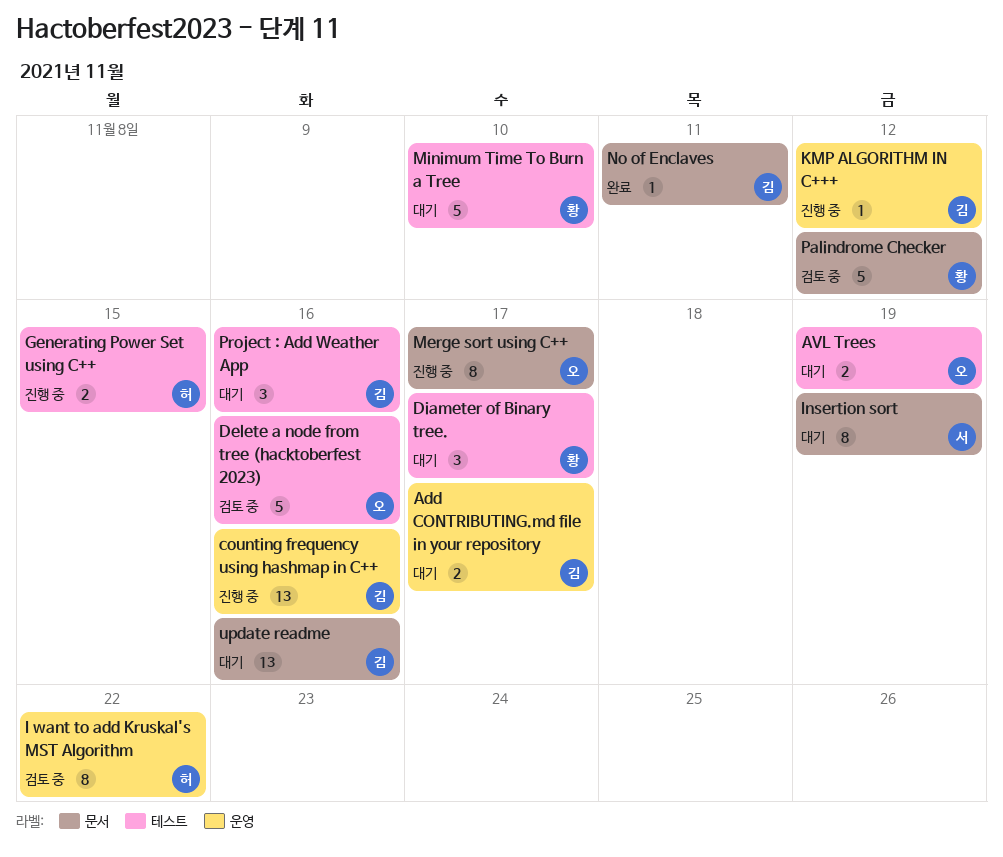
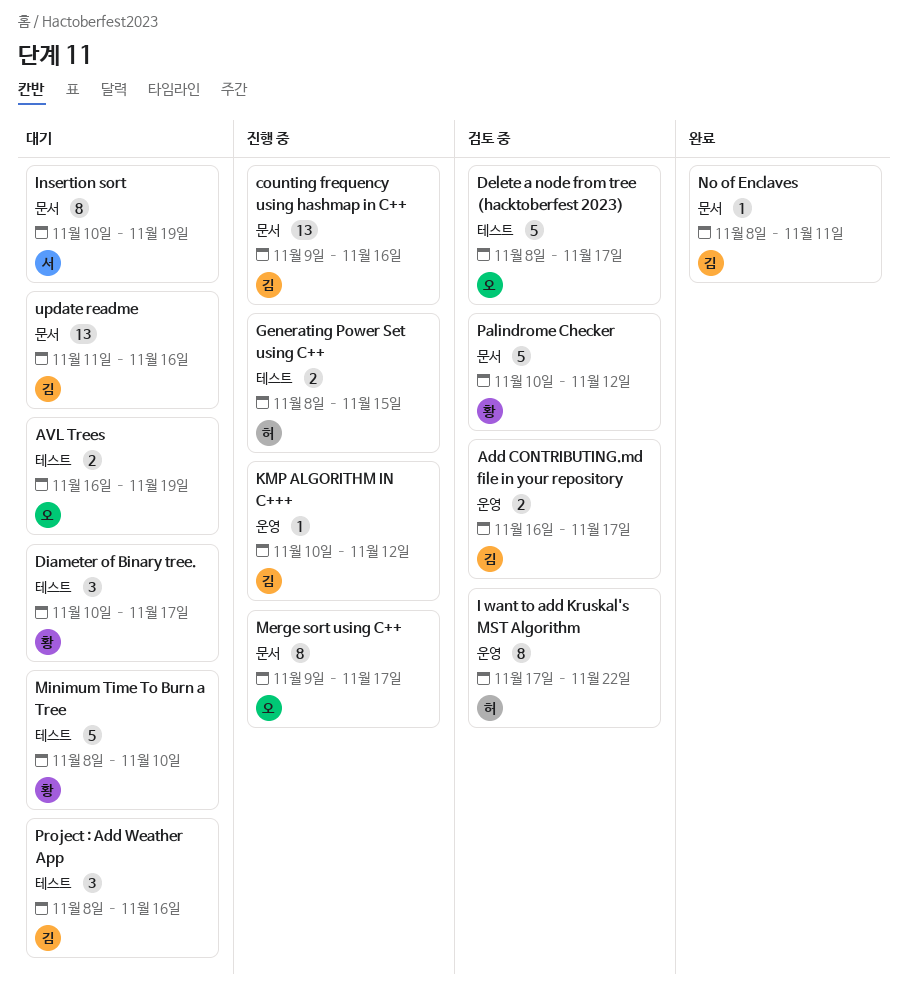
Add CONTRIBUTING.md file in your repository, status: 대기 -> 검토 중
counting frequency using hashmap in C++, label: 운영 -> 문서
Delete a node from tree (hacktoberfest 2023), due: Nov 16 -> Nov 17

